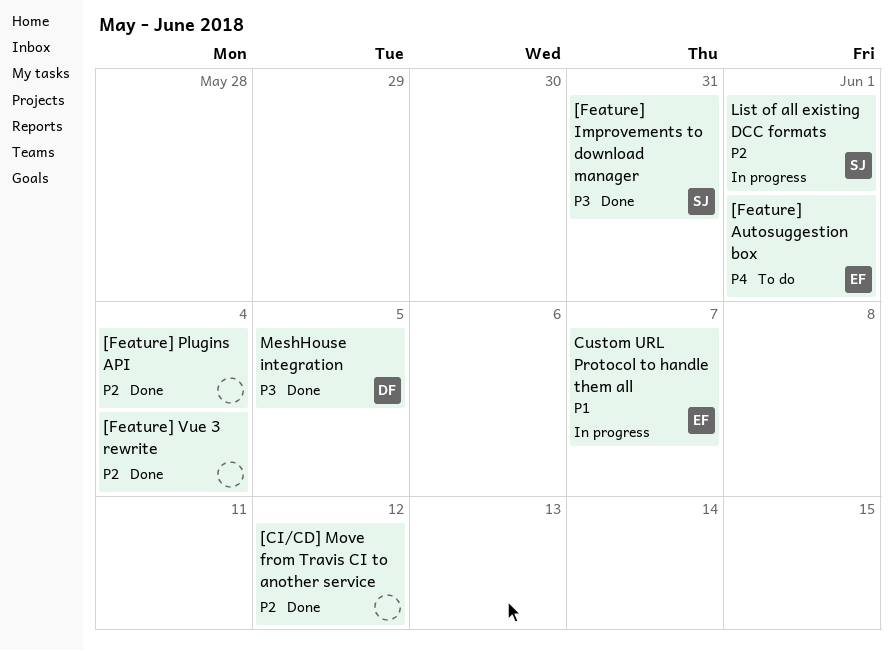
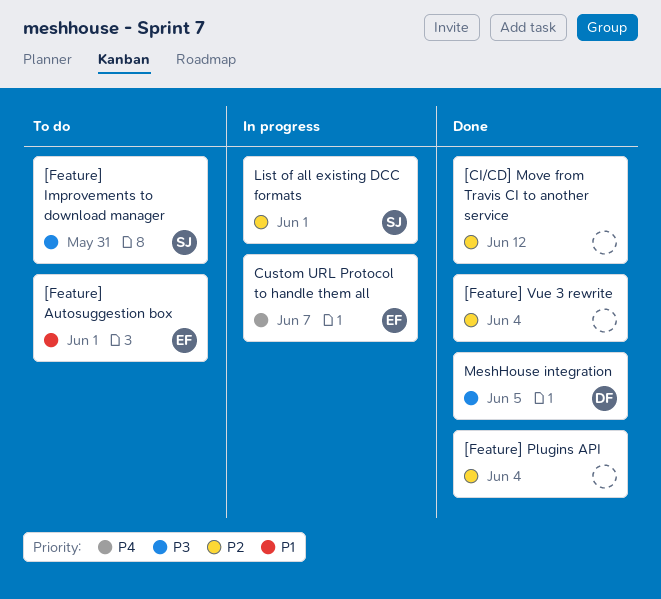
[Feature] Autosuggestion box, priority: P4 -> P1
[Feature] Improvements to download manager, status: Done -> To do
Custom URL Protocol to handle them all, priority: P1 -> P4

